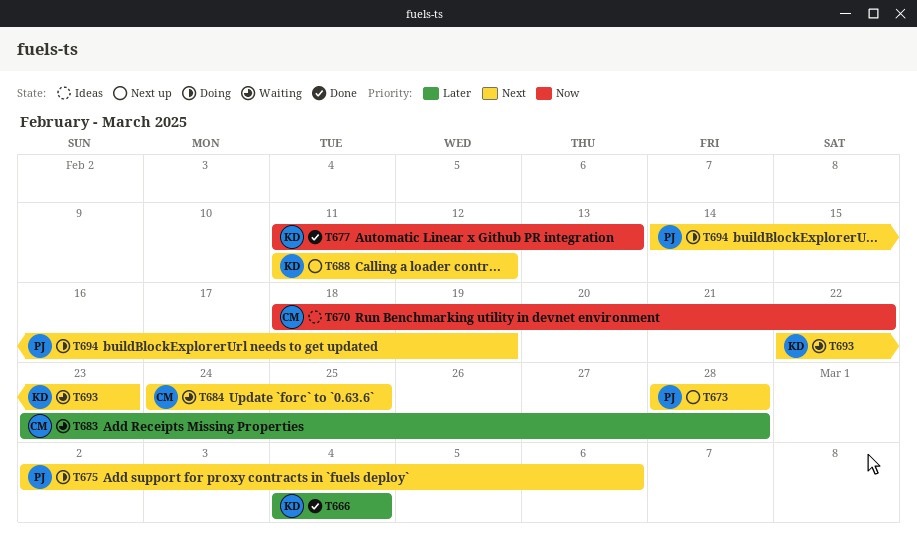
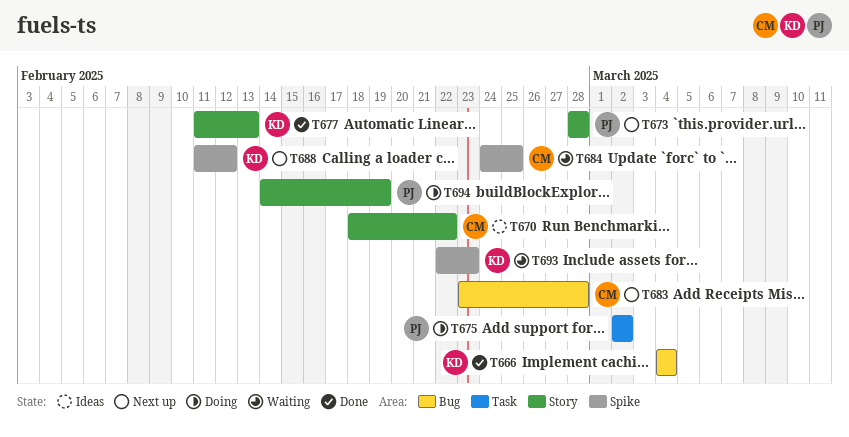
T675, due: Mar 6 -> Mar 2
T683, status: Waiting -> Next up

